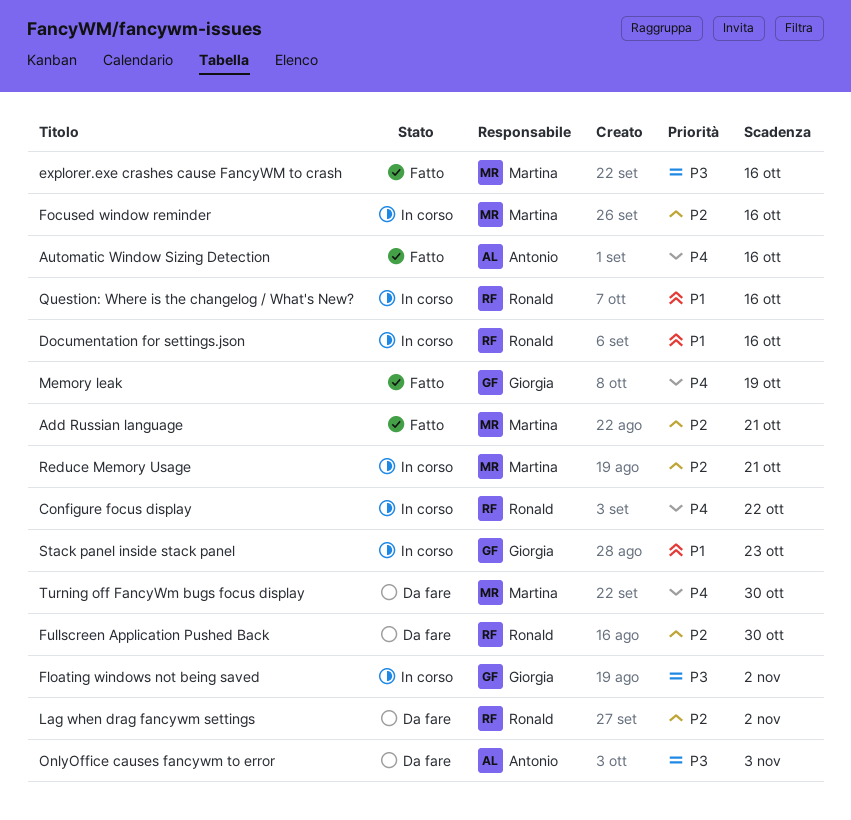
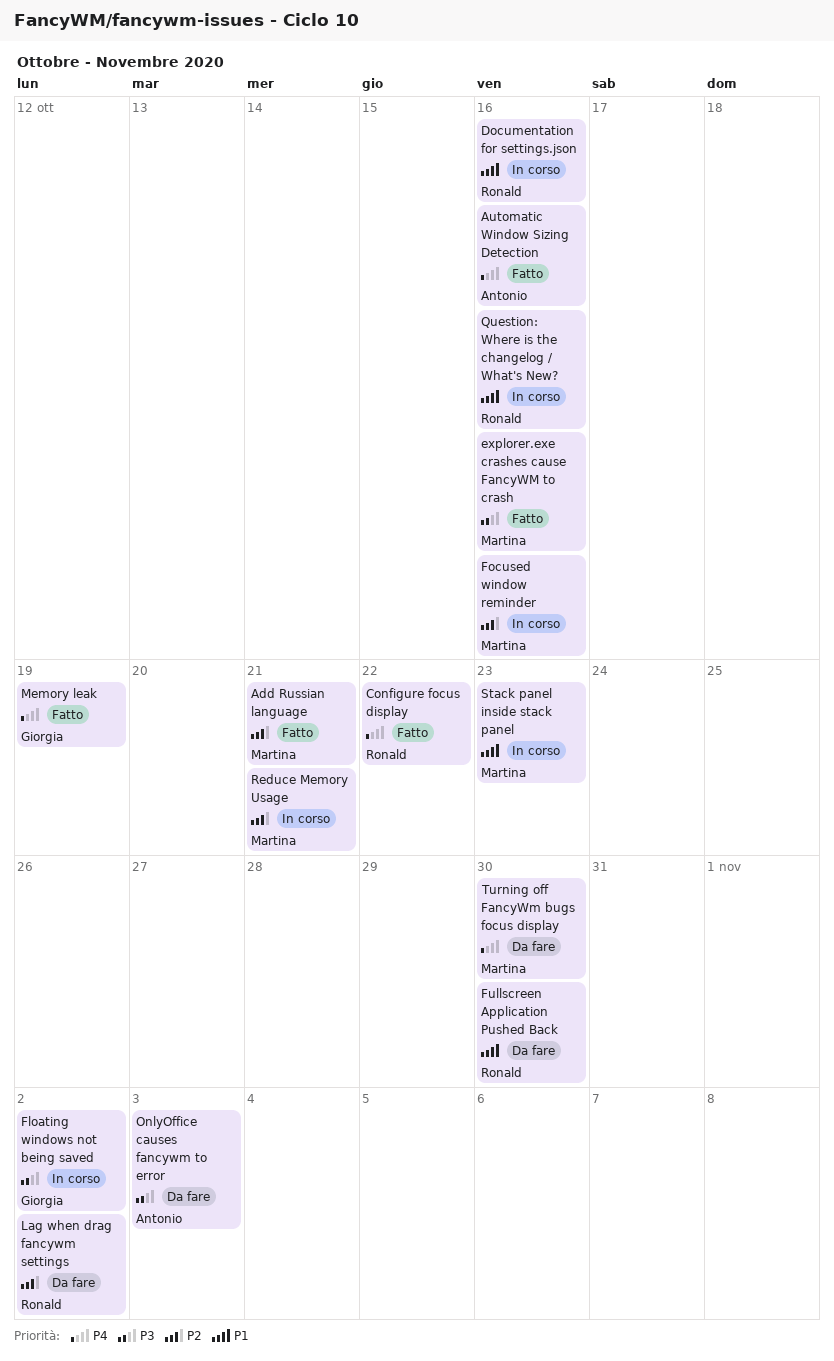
Configure focus display, status: In corso -> Fatto
Fullscreen Application Pushed Back, priority: P2 -> P1
Stack panel inside stack panel, owner: Giorgia -> Martina

